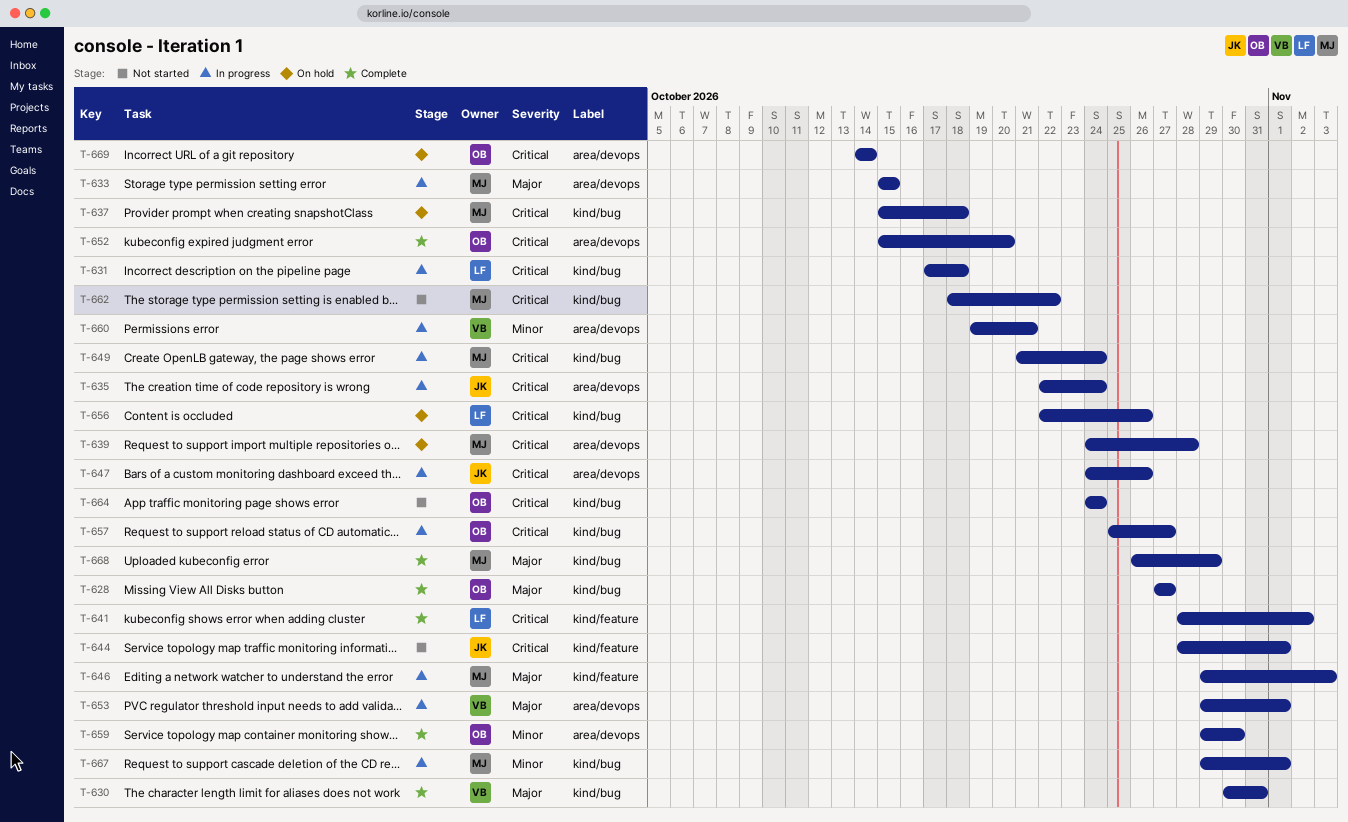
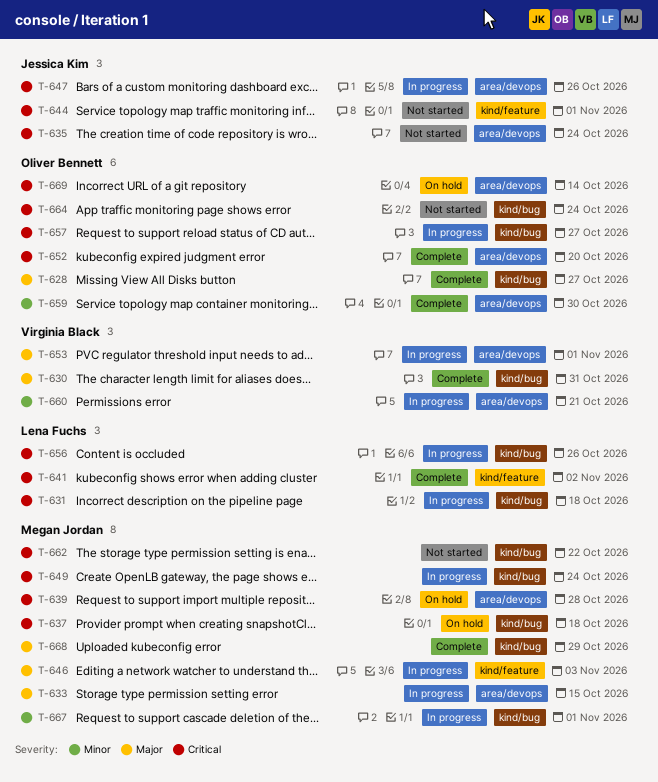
T-635, status: In progress -> Not started
T-656, status: On hold -> In progress

